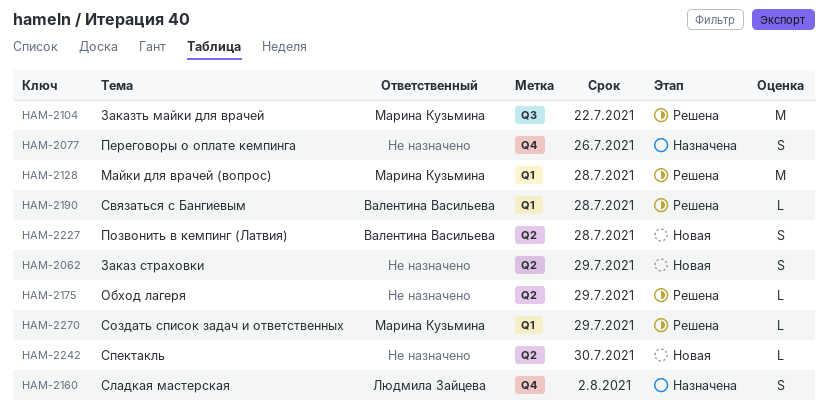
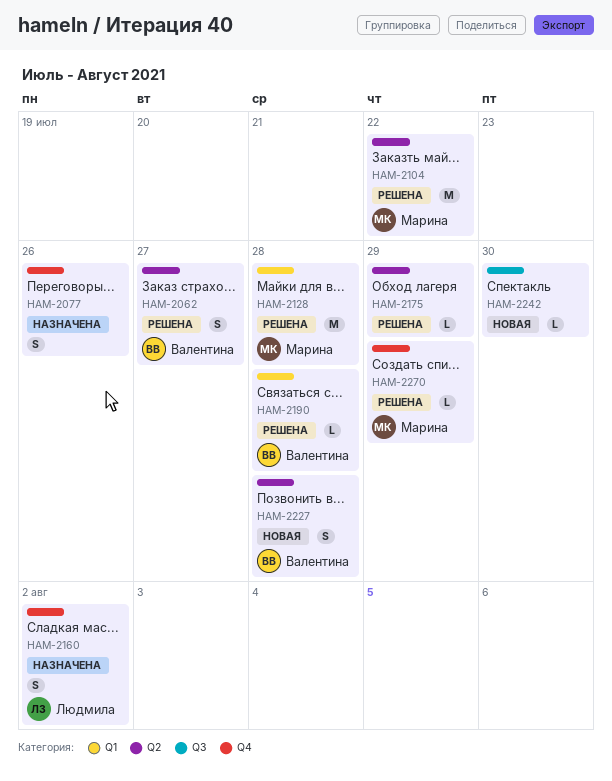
HAM-2062, status: Новая -> Решена
HAM-2062, owner: none -> Валентина Васильева
HAM-2062, due: Jul 29 -> Jul 27
HAM-2104, label: Q3 -> Q2
HAM-2242, label: Q2 -> Q3
HAM-2270, label: Q1 -> Q4

